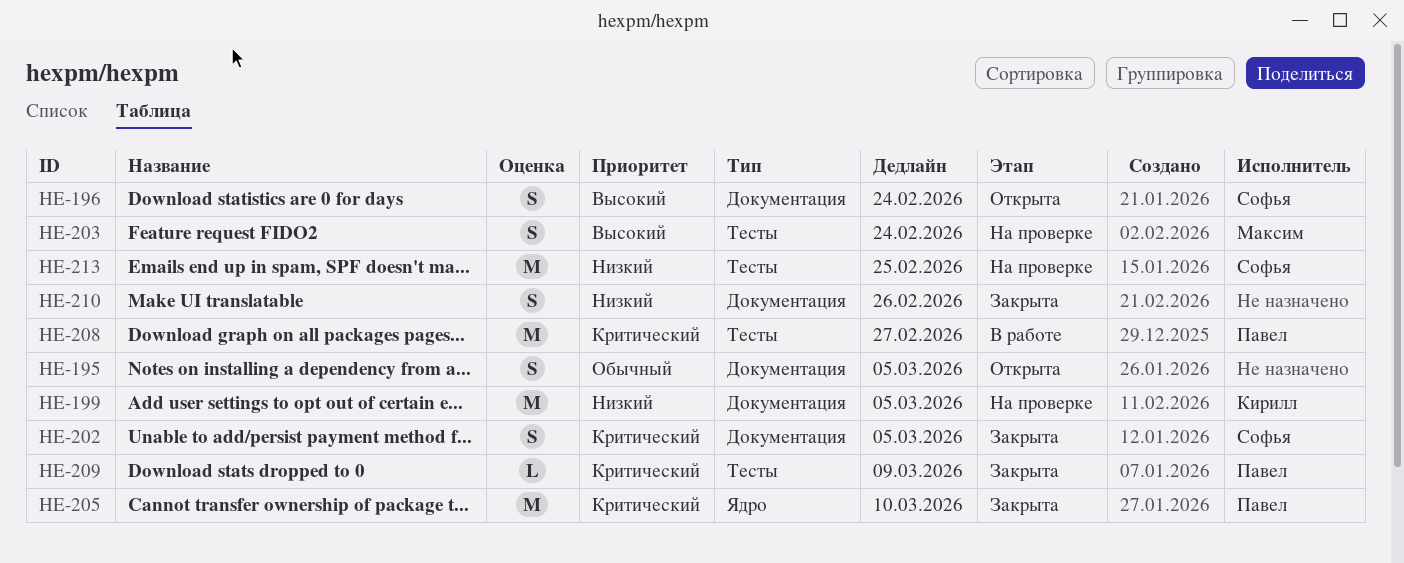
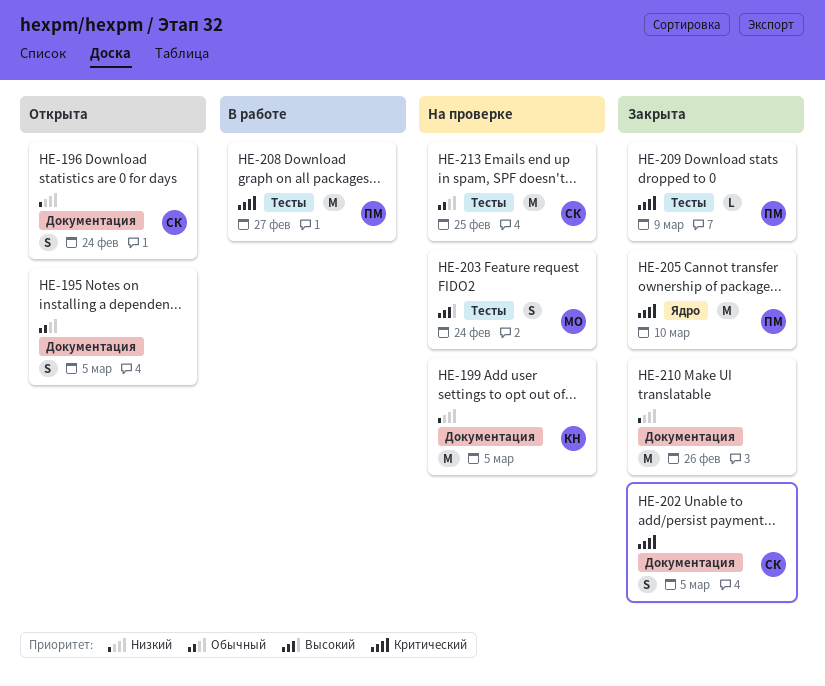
HE-196, priority: Высокий -> Низкий
HE-210, estimate: S -> M
HE-213, priority: Низкий -> Обычный

